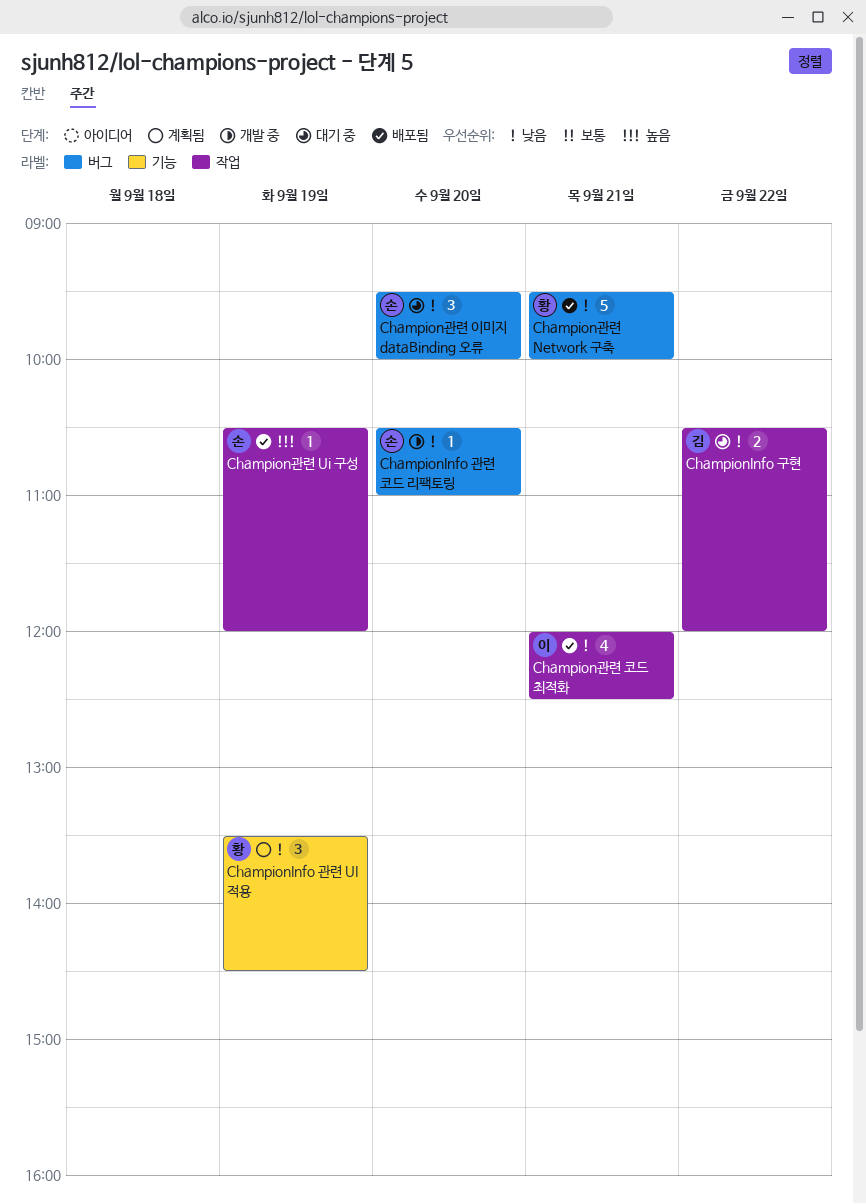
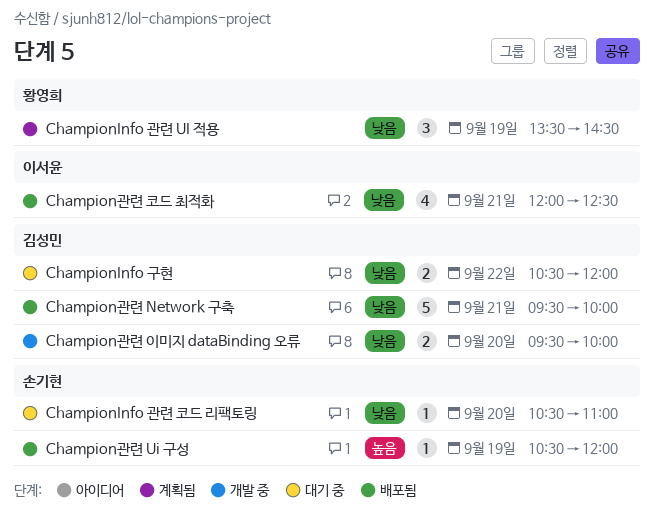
ChampionInfo 관련 코드 리팩토링, status: 개발 중 -> 대기 중
Champion관련 Network 구축, owner: 황영희 -> 김성민
Champion관련 이미지 dataBinding 오류, status: 대기 중 -> 개발 중
Champion관련 이미지 dataBinding 오류, owner: 손기현 -> 김성민
Champion관련 이미지 dataBinding 오류, estimate: 3 -> 2

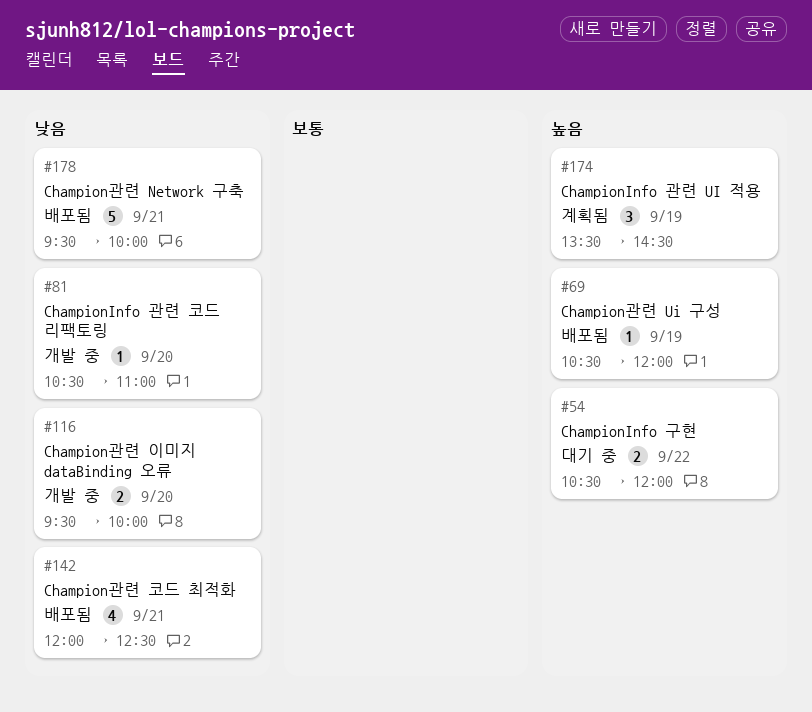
ChampionInfo 관련 UI 적용, priority: 낮음 -> 높음
ChampionInfo 관련 코드 리팩토링, status: 대기 중 -> 개발 중
ChampionInfo 구현, priority: 낮음 -> 높음

